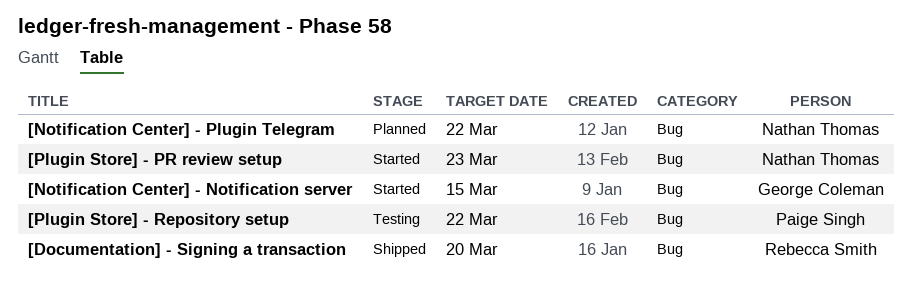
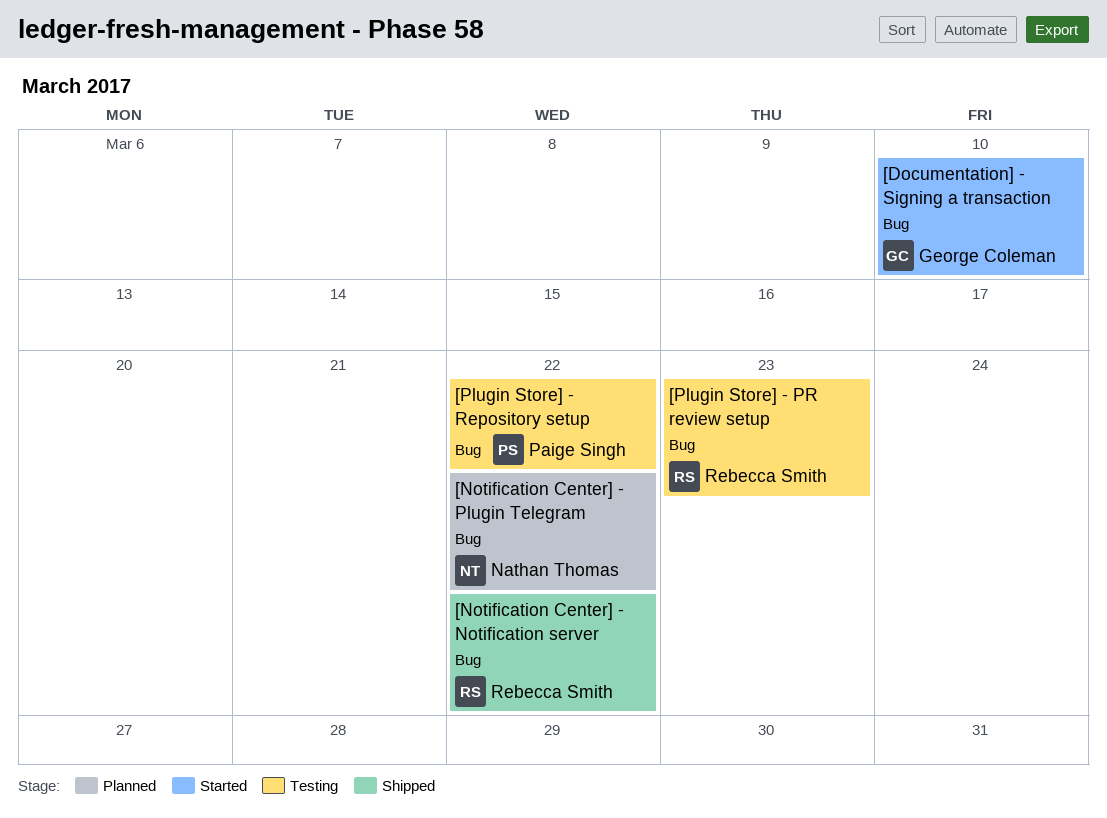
[Documentation] - Signing a transaction, status: Shipped -> Started
[Documentation] - Signing a transaction, owner: Rebecca Smith -> George Coleman
[Documentation] - Signing a transaction, due: Mar 20 -> Mar 10
[Notification Center] - Notification server, status: Started -> Shipped
[Notification Center] - Notification server, owner: George Coleman -> Rebecca Smith
[Notification Center] - Notification server, due: Mar 15 -> Mar 22
[Plugin Store] - PR review setup, status: Started -> Testing
[Plugin Store] - PR review setup, owner: Nathan Thomas -> Rebecca Smith

